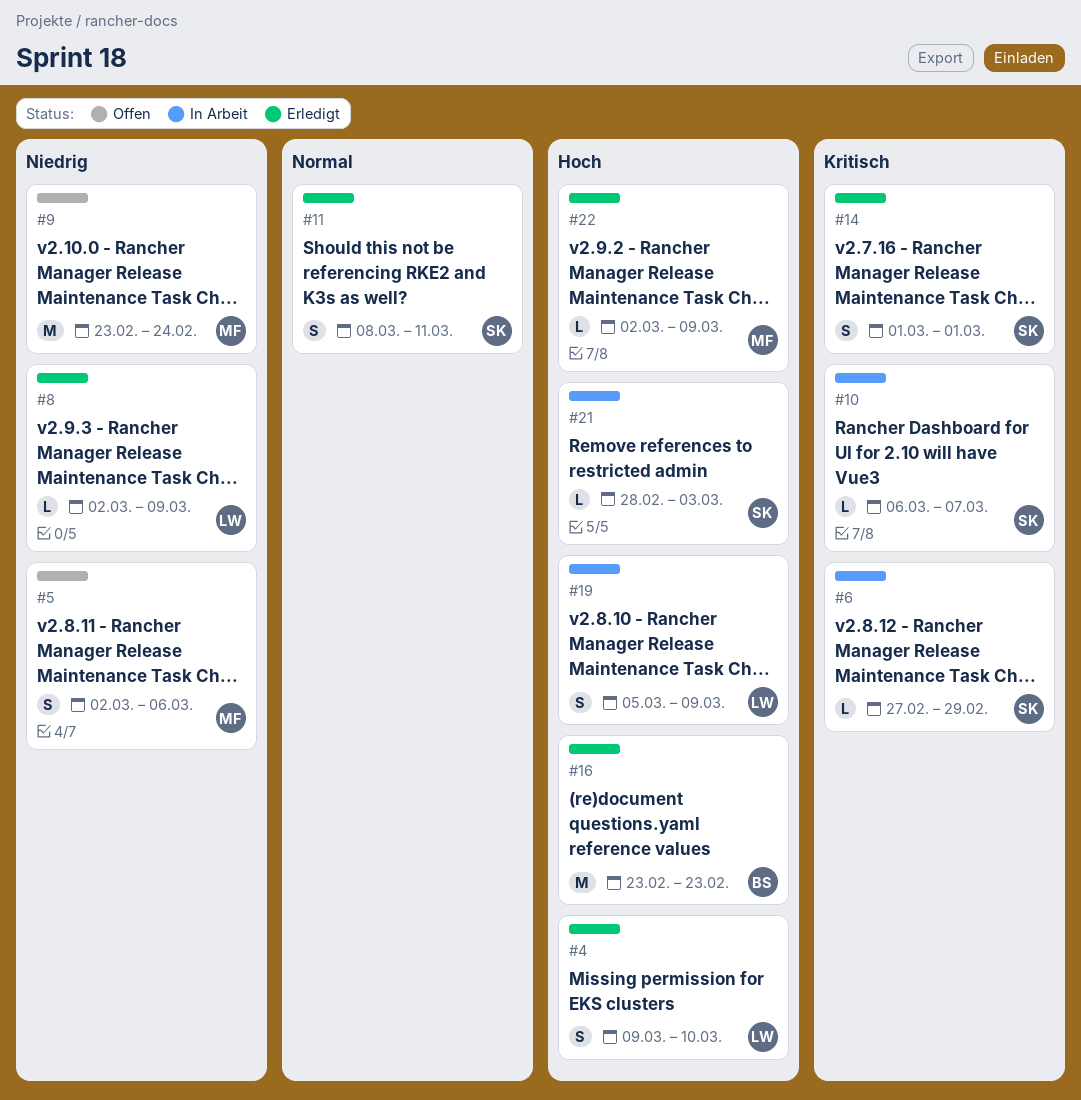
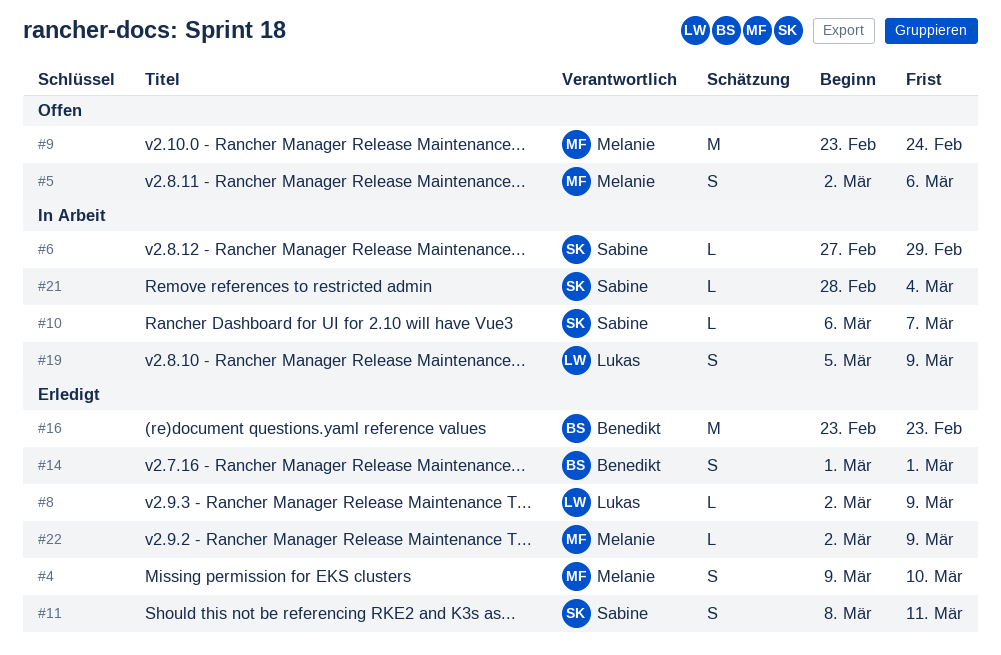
#4, owner: Lukas -> Melanie
#14, owner: Sabine -> Benedikt
#21, due: Mar 3 -> Mar 4

